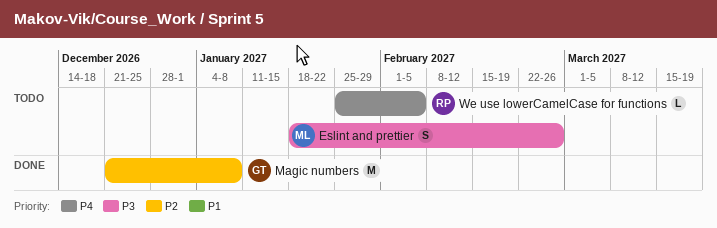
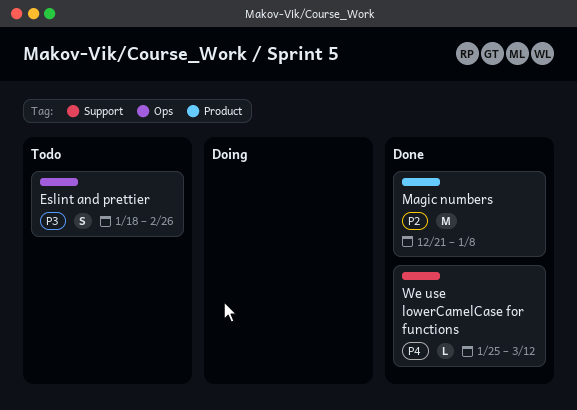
We use lowerCamelCase for functions, status: Todo -> Done
We use lowerCamelCase for functions, due: Feb 5 -> Mar 12

